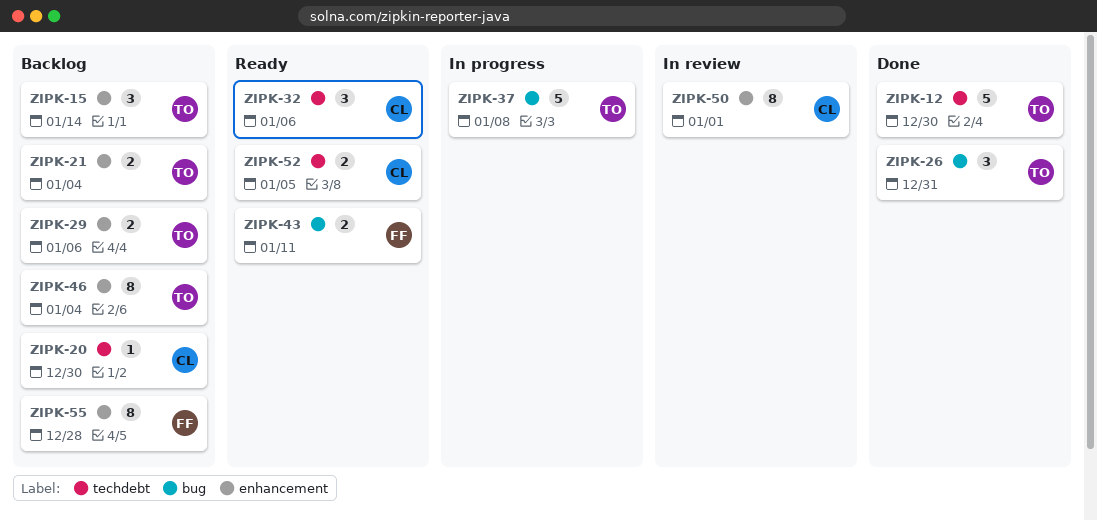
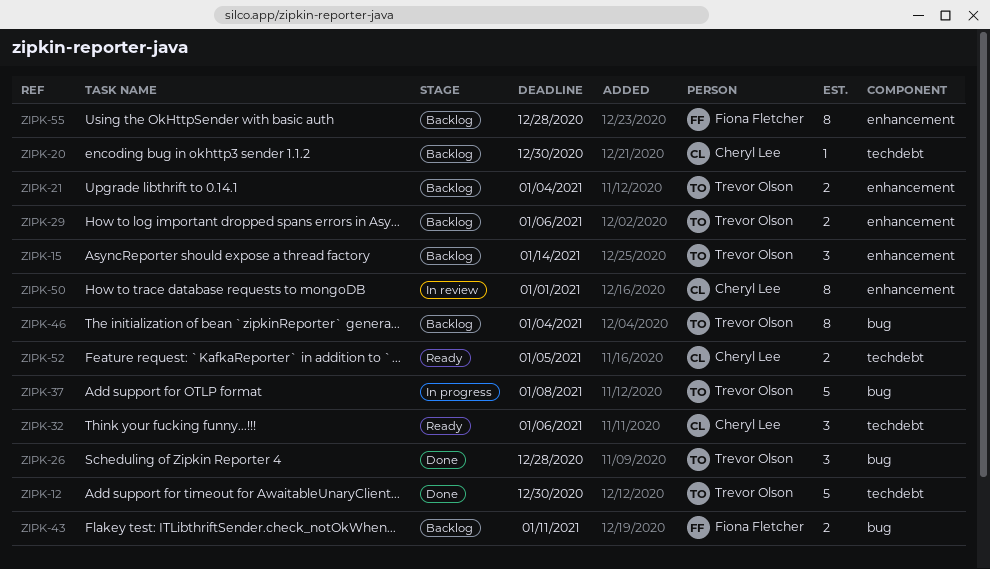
ZIPK-26, due: Dec 31 -> Dec 28
ZIPK-43, status: Ready -> Backlog
ZIPK-46, label: enhancement -> bug

